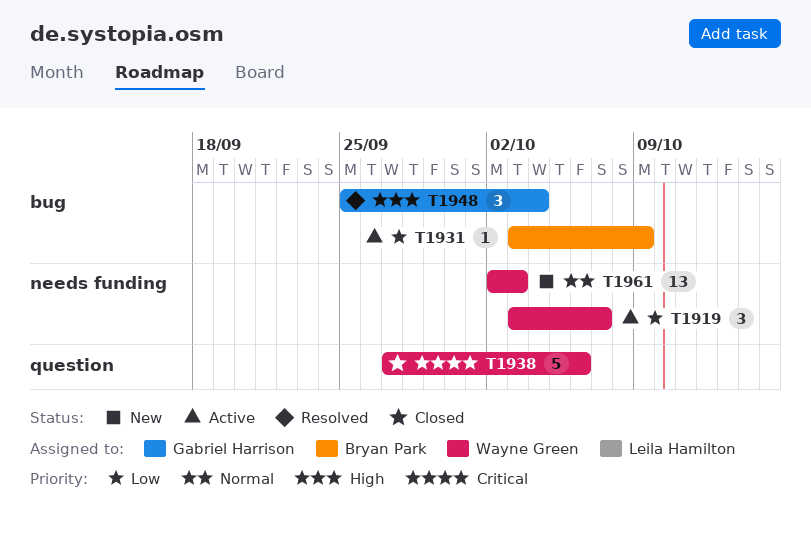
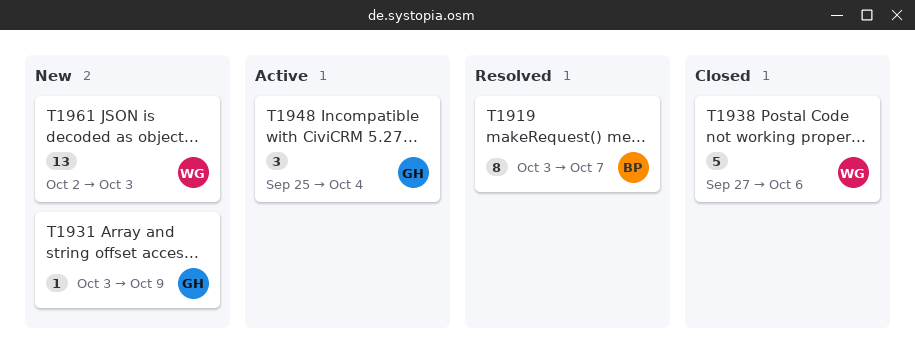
T1919, status: Active -> Resolved
T1919, owner: Wayne Green -> Bryan Park
T1919, estimate: 3 -> 8
T1931, status: Active -> New
T1931, owner: Bryan Park -> Gabriel Harrison
T1948, status: Resolved -> Active

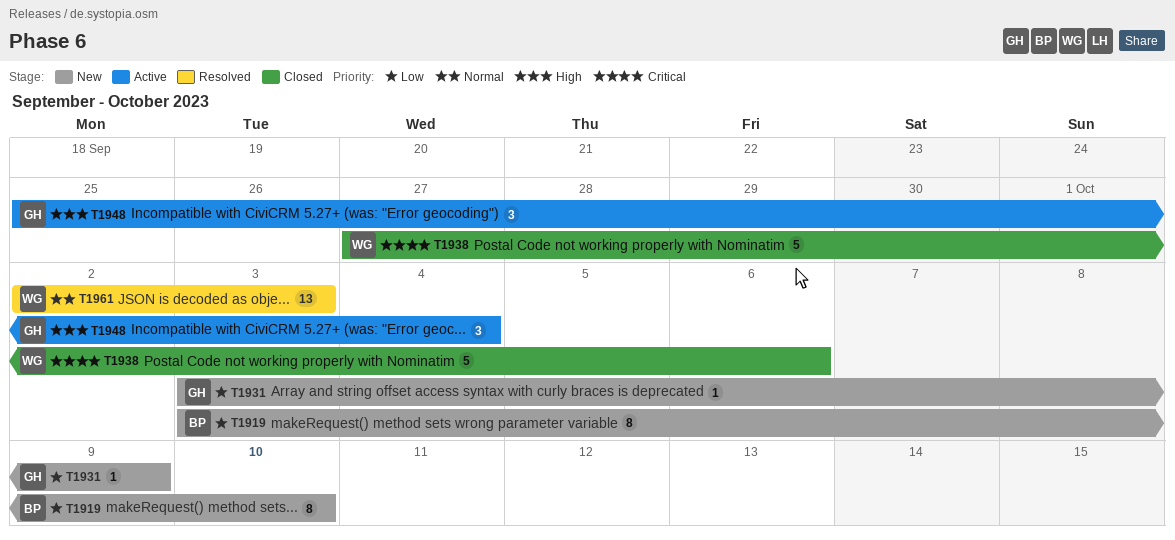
T1919, status: Resolved -> New
T1919, due: Oct 7 -> Oct 10
T1961, status: New -> Resolved

